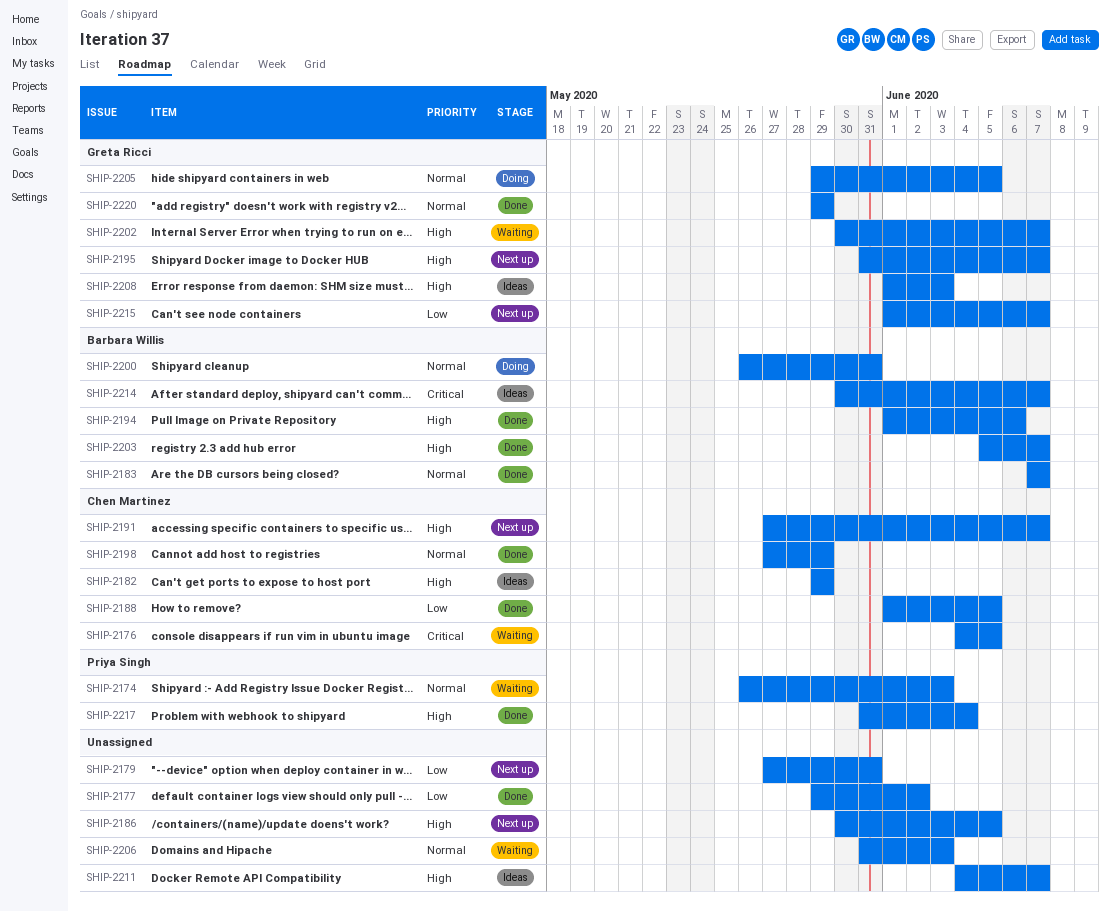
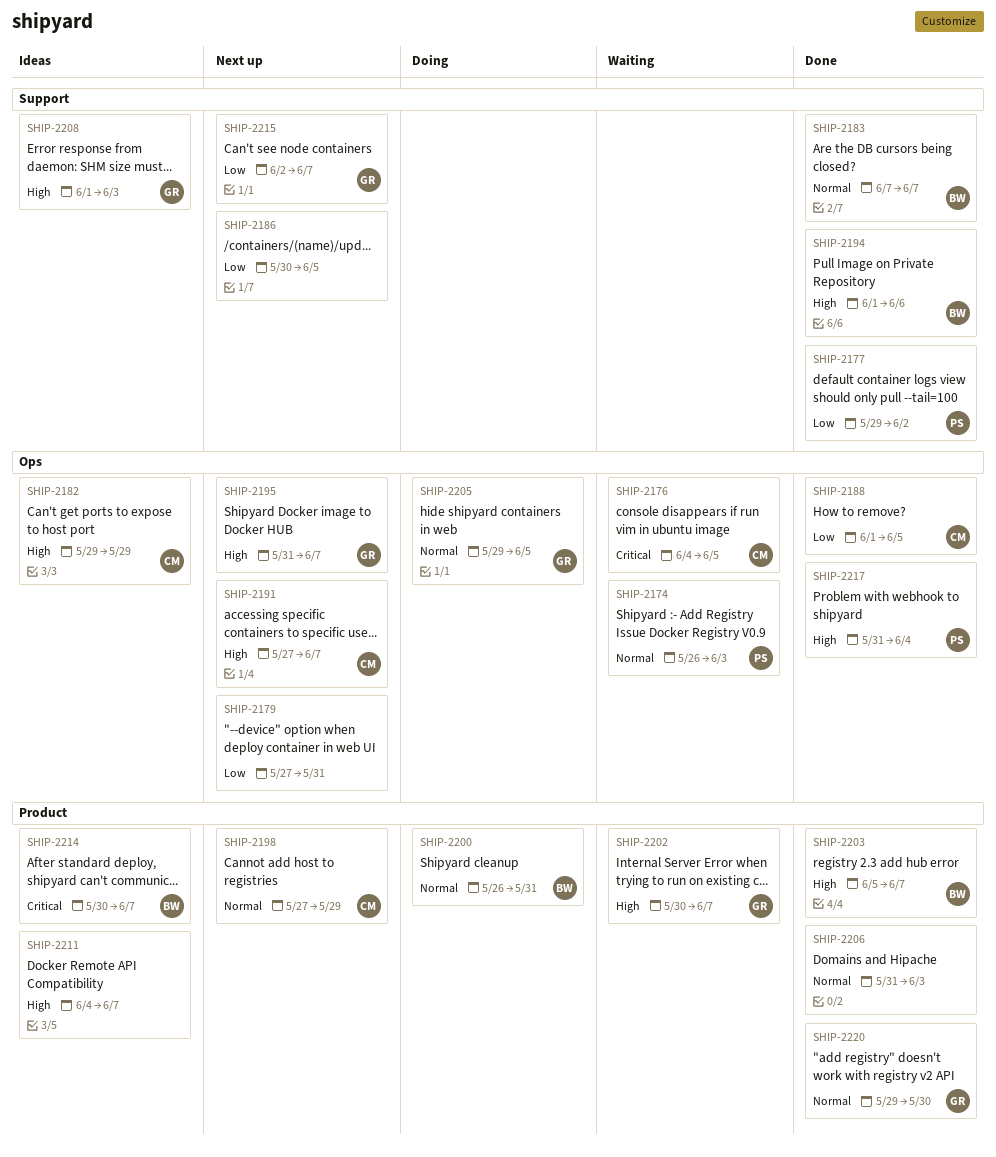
SHIP-2177, owner: none -> Priya Singh
SHIP-2186, priority: High -> Low
SHIP-2198, status: Done -> Next up
SHIP-2206, status: Waiting -> Done
SHIP-2215, start: Jun 1 -> Jun 2
SHIP-2220, due: May 29 -> May 30

